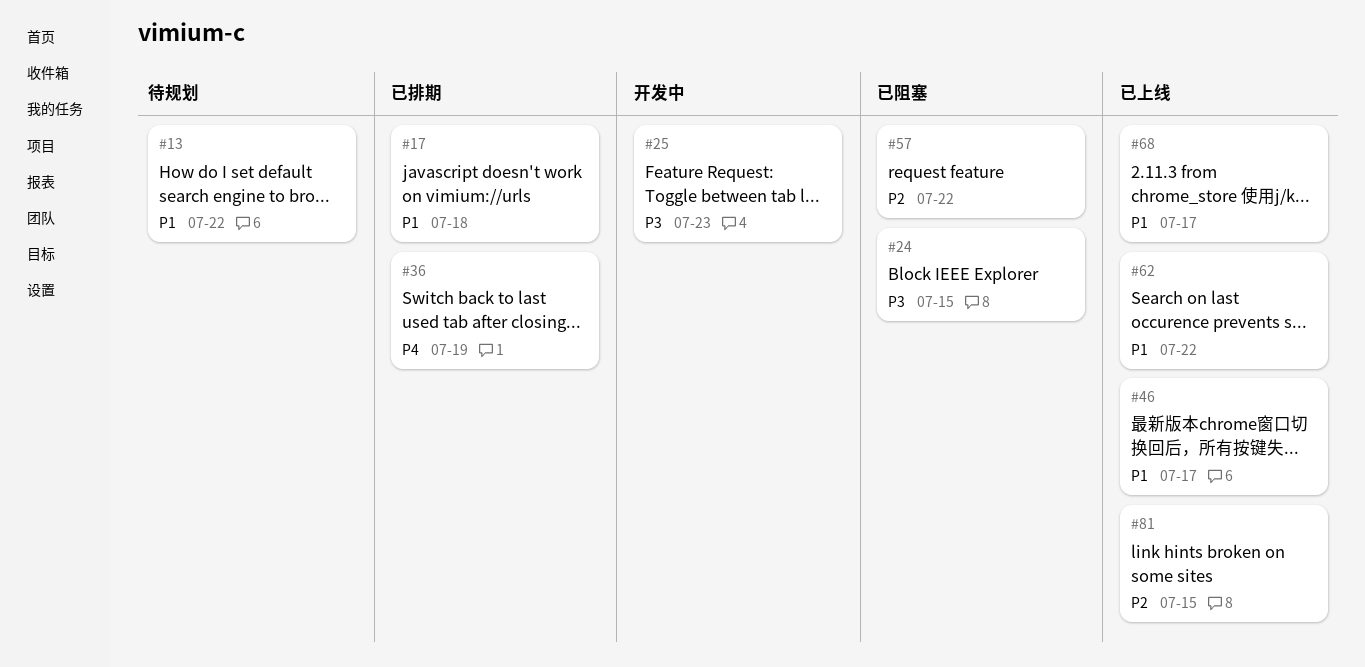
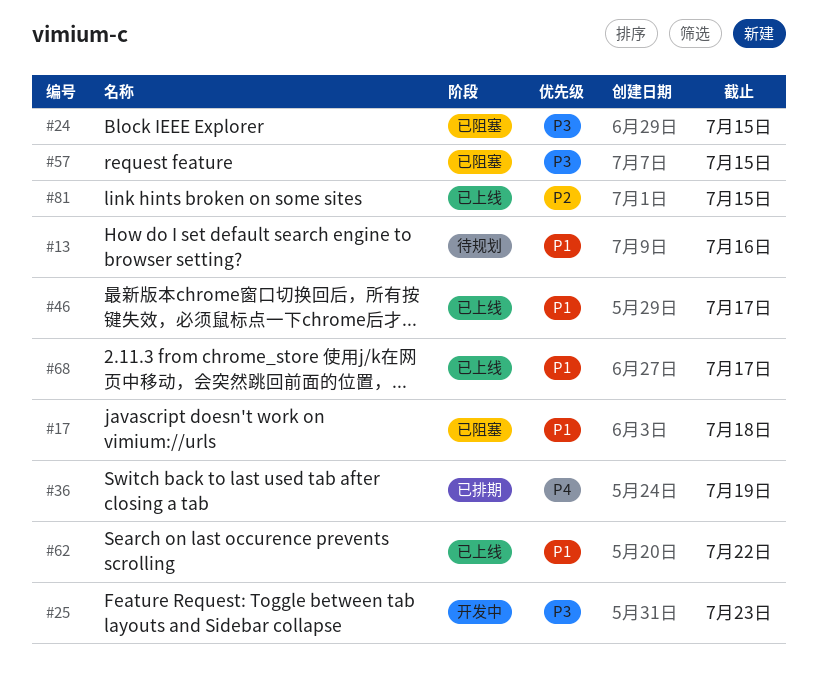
#13, due: Jul 22 -> Jul 16
#17, status: 已排期 -> 已阻塞
#57, priority: P2 -> P3
#57, due: Jul 22 -> Jul 15

